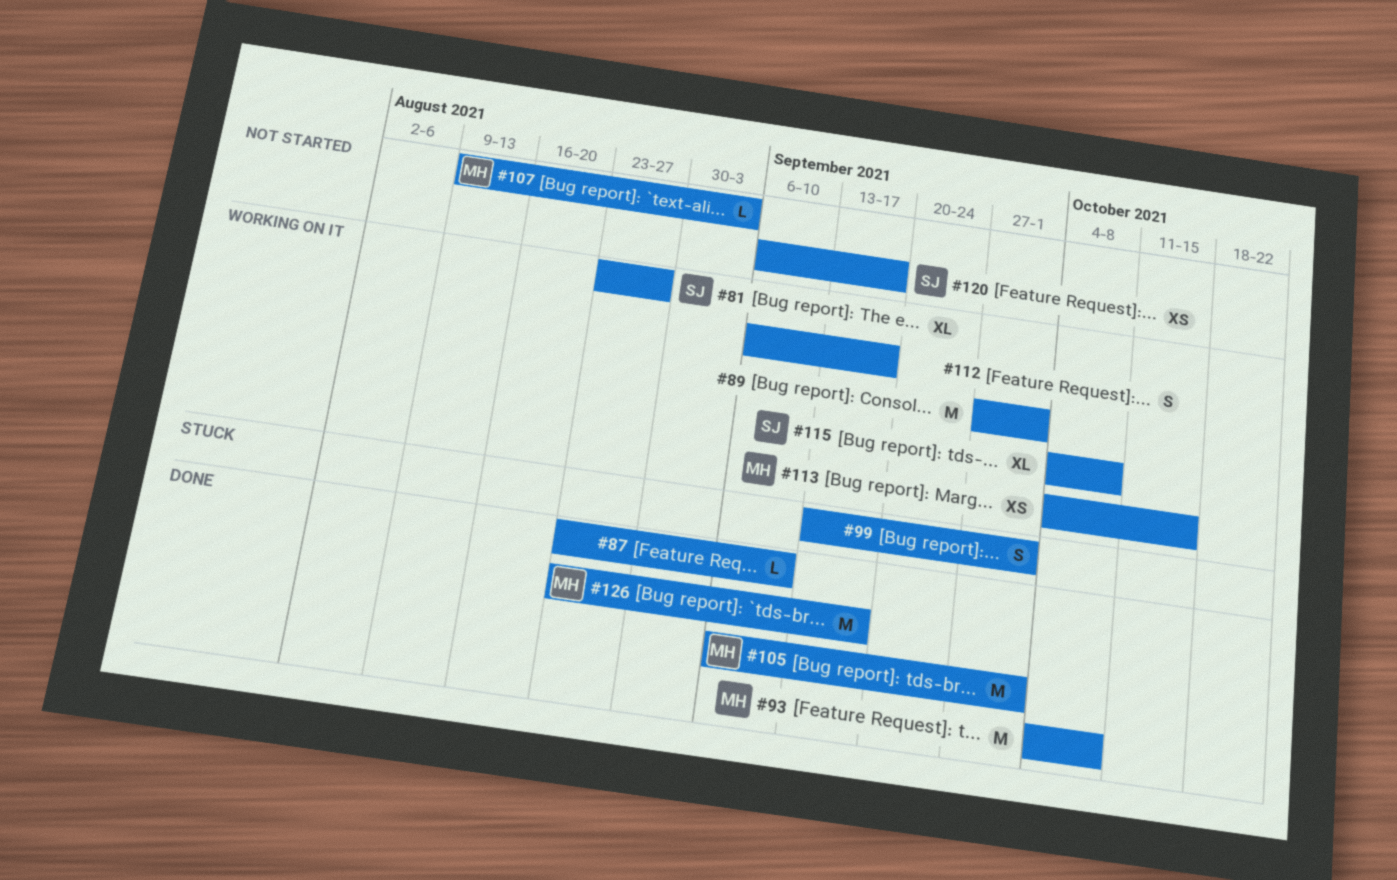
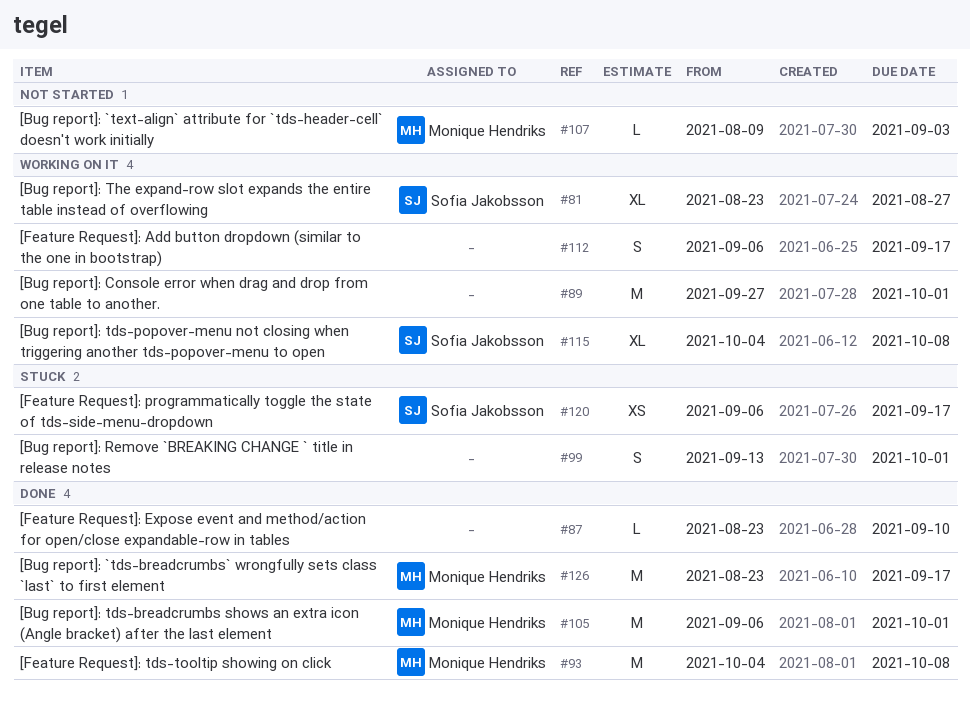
#113: present -> none
#120, status: Not started -> Stuck

